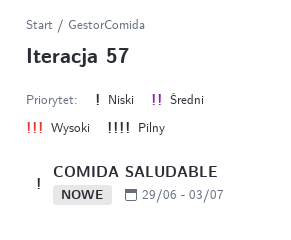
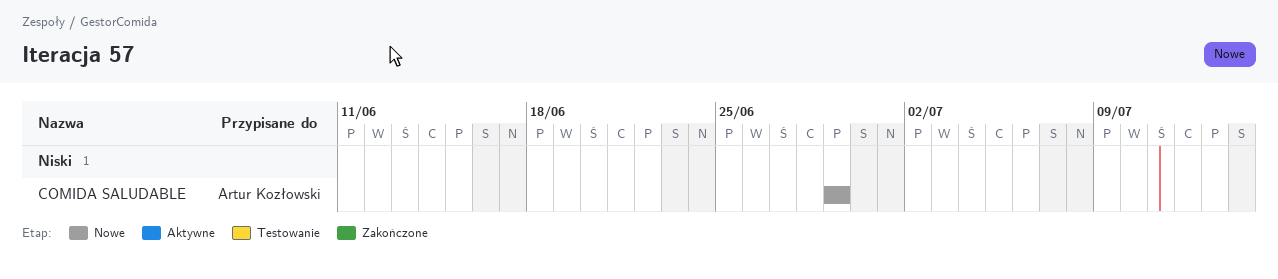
COMIDA SALUDABLE, due: Jul 3 -> Jun 29

